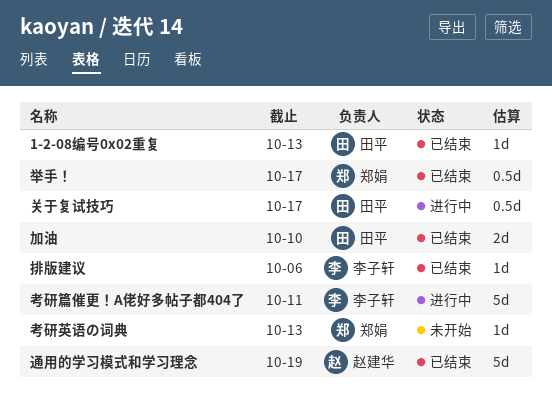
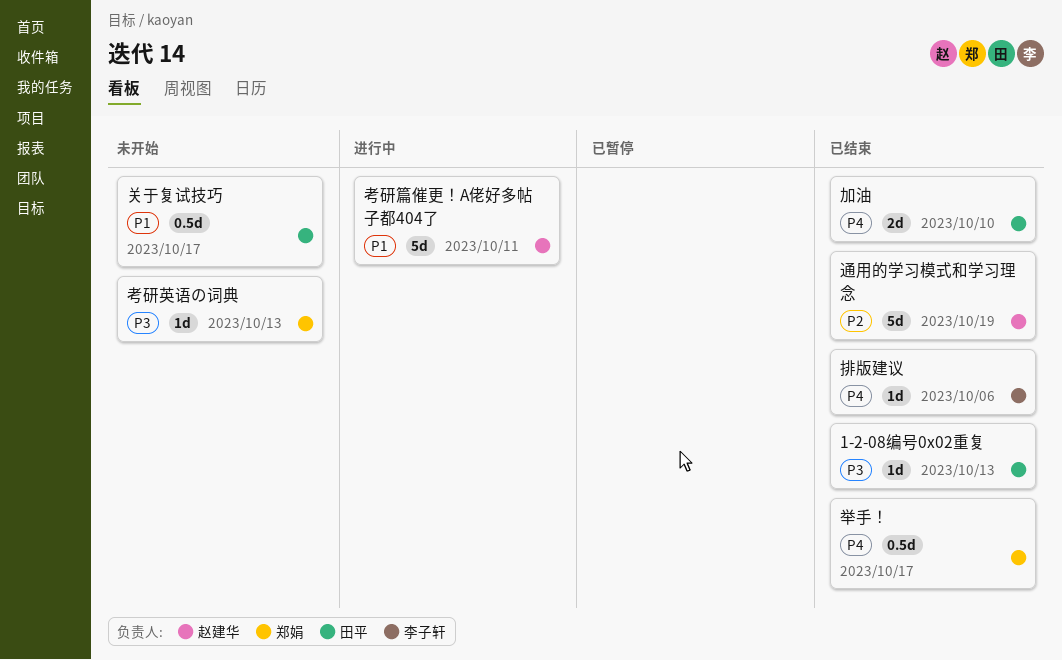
关于复试技巧, status: 进行中 -> 未开始
考研篇催更！A佬好多帖子都404了, owner: 李子轩 -> 赵建华

